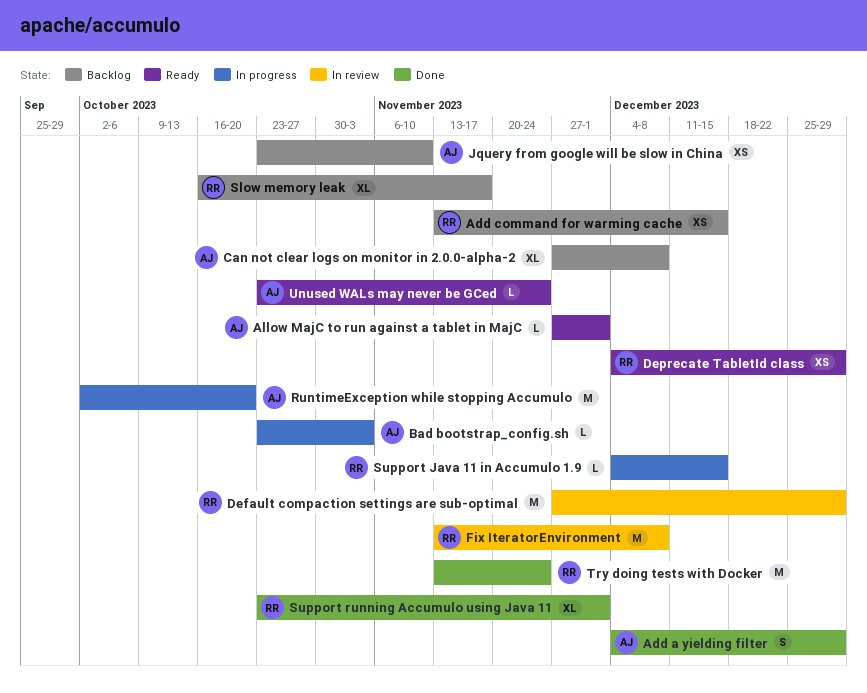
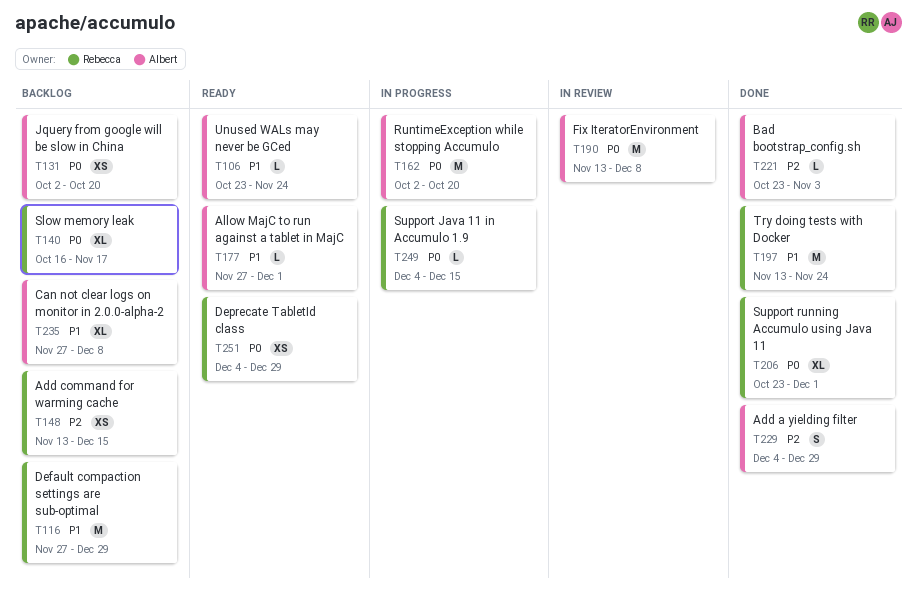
Bad bootstrap_config.sh, status: In progress -> Done
Default compaction settings are sub-optimal, status: In review -> Backlog
Fix IteratorEnvironment, owner: Rebecca -> Albert
Jquery from google will be slow in China, start: Oct 23 -> Oct 2
Jquery from google will be slow in China, due: Nov 10 -> Oct 20

